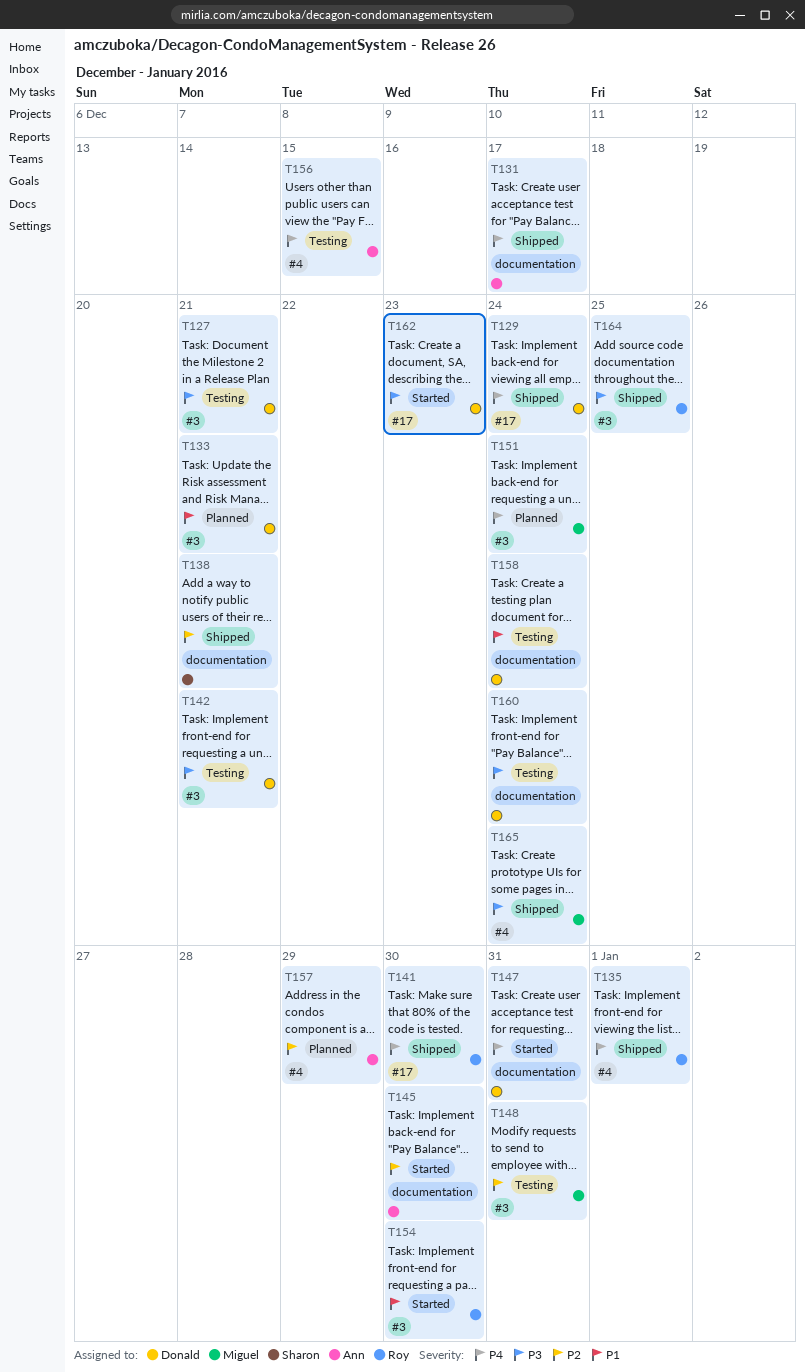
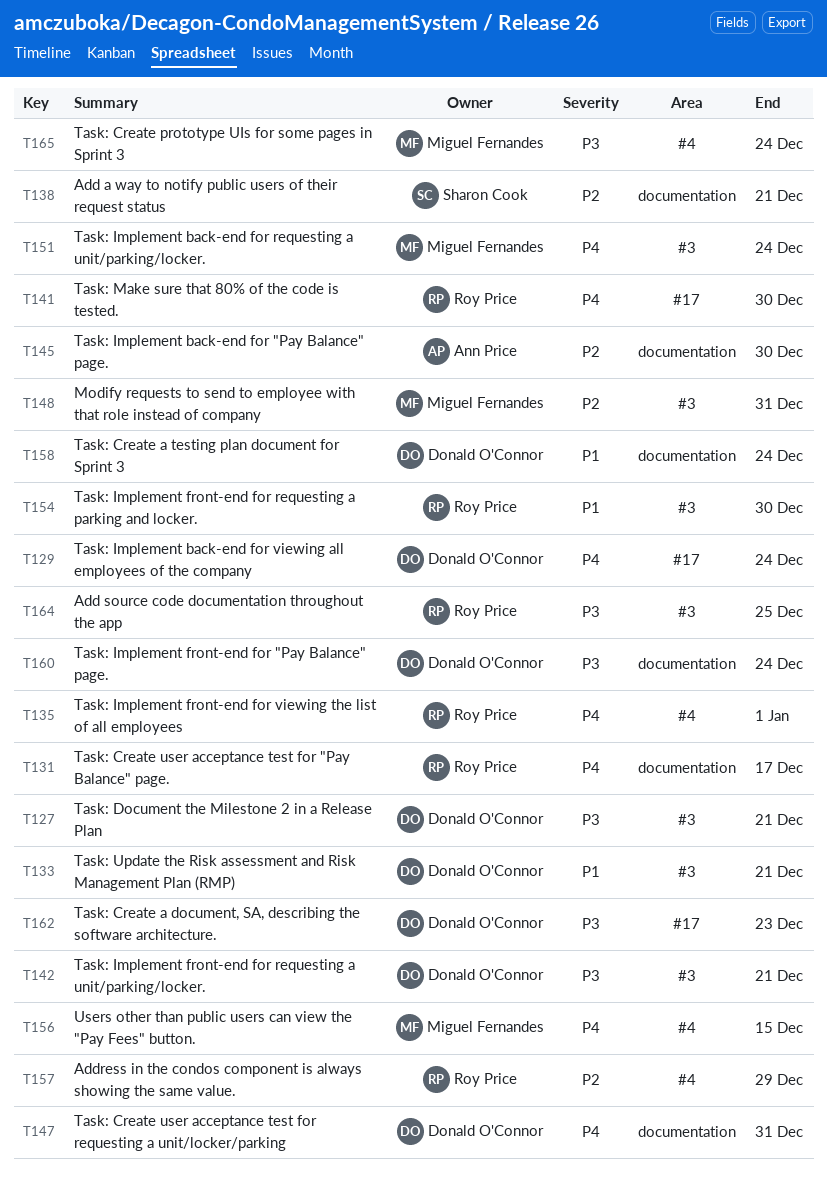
T131, owner: Ann Price -> Roy Price
T156, owner: Ann Price -> Miguel Fernandes
T157, owner: Ann Price -> Roy Price

